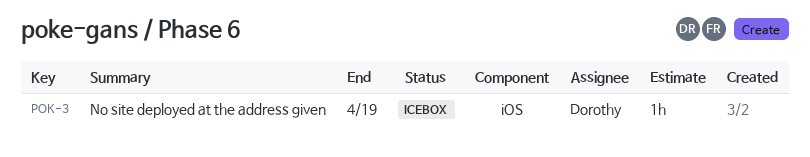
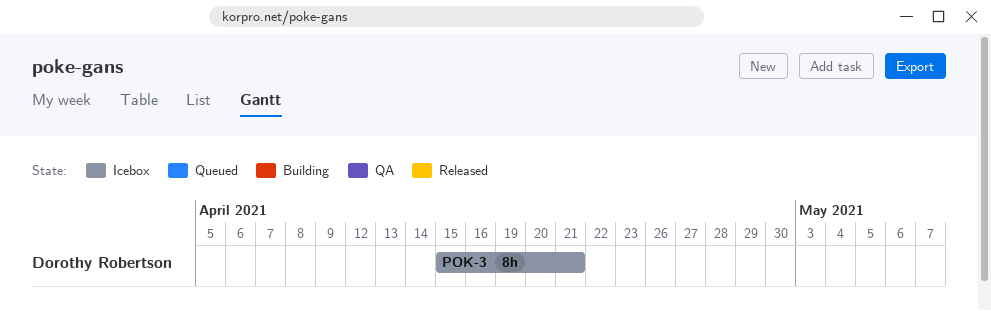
POK-3, estimate: 1h -> 8h
POK-3, due: Apr 19 -> Apr 21

